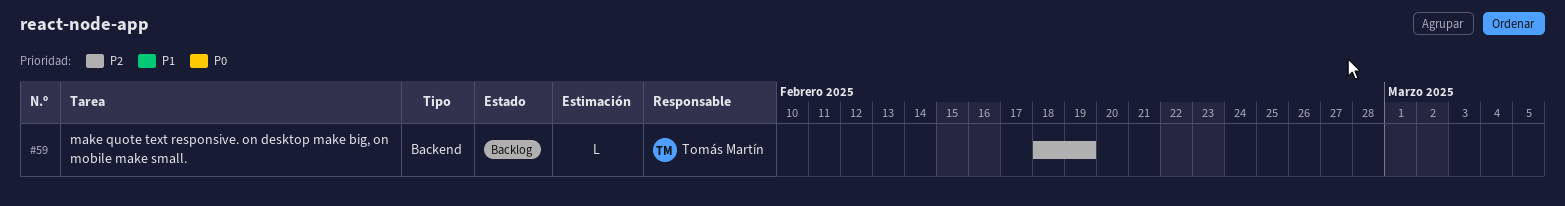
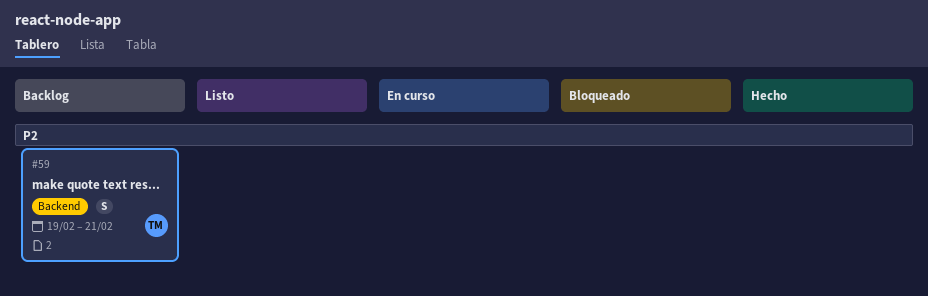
#59, estimate: L -> S
#59, start: Feb 18 -> Feb 19
#59, due: Feb 19 -> Feb 21

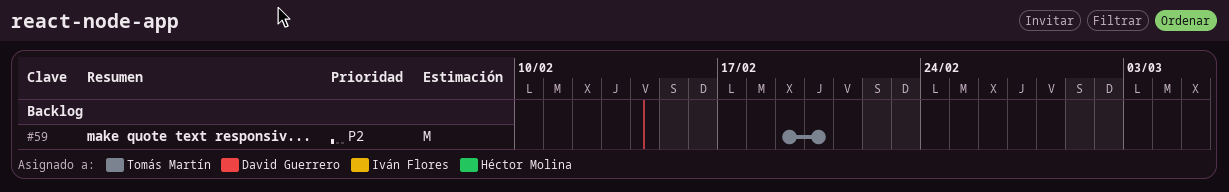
#59, estimate: S -> M
#59, due: Feb 21 -> Feb 20

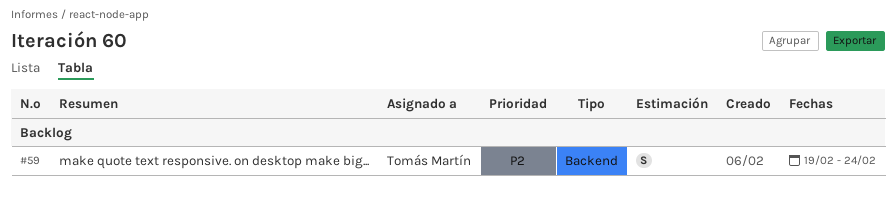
#59, estimate: M -> S
#59, due: Feb 20 -> Feb 24

